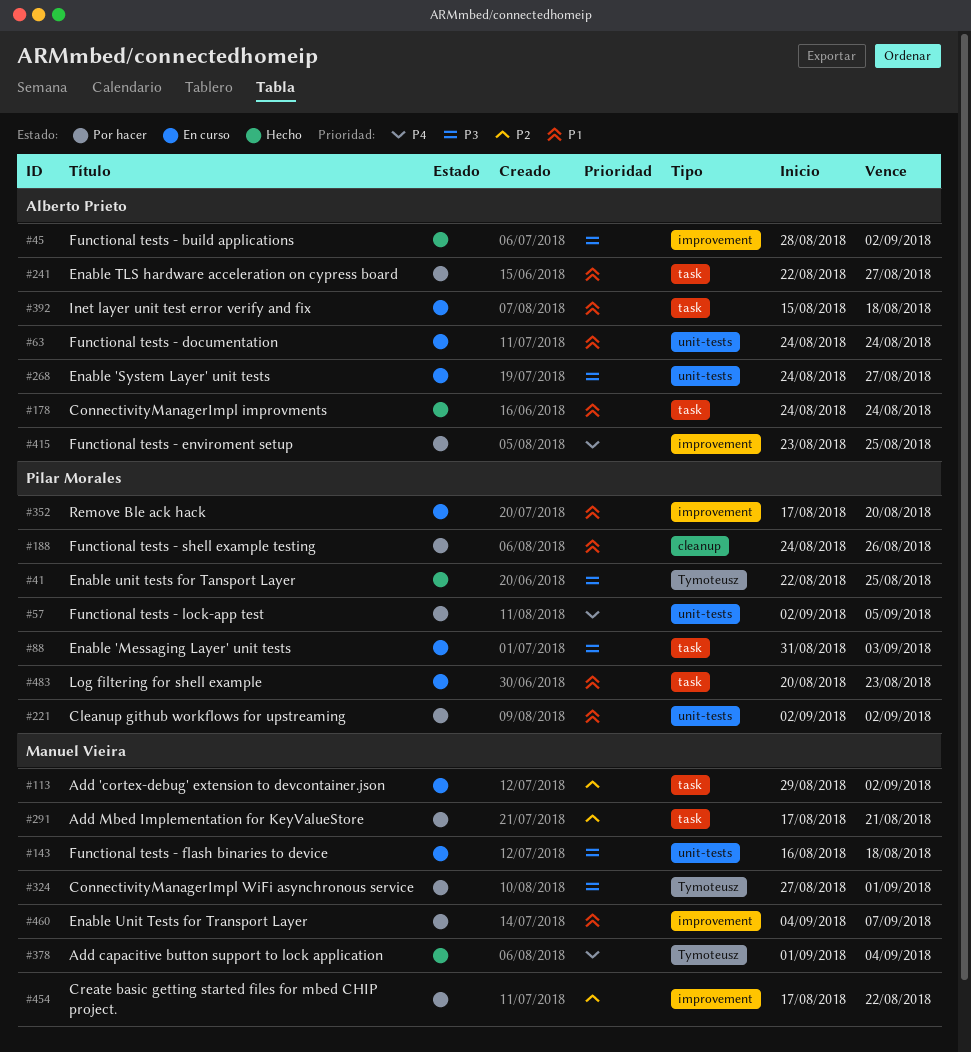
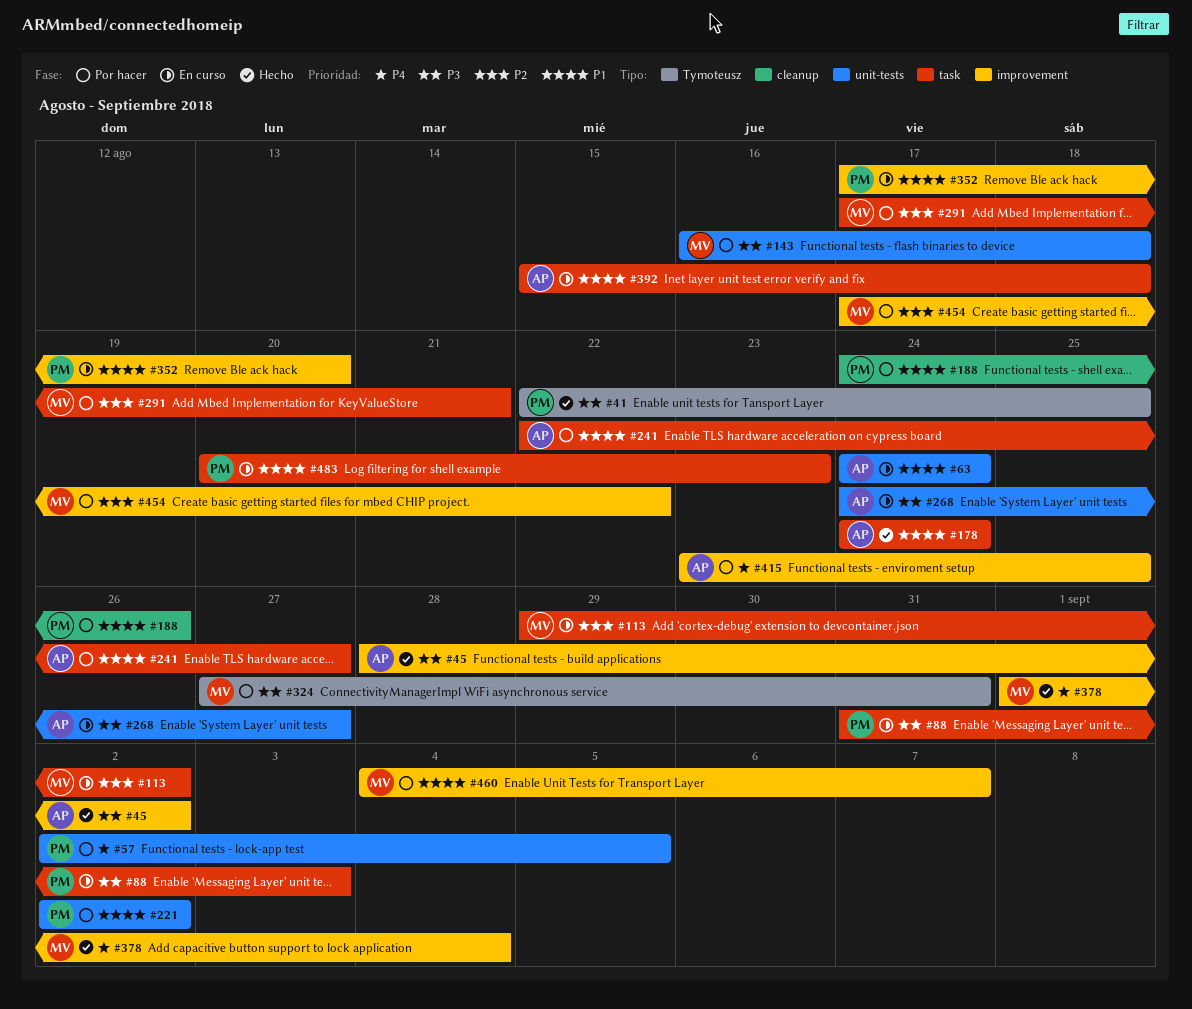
#143, status: En curso -> Por hacer
#324, due: Sep 1 -> Aug 31
#378, label: Tymoteusz -> improvement

